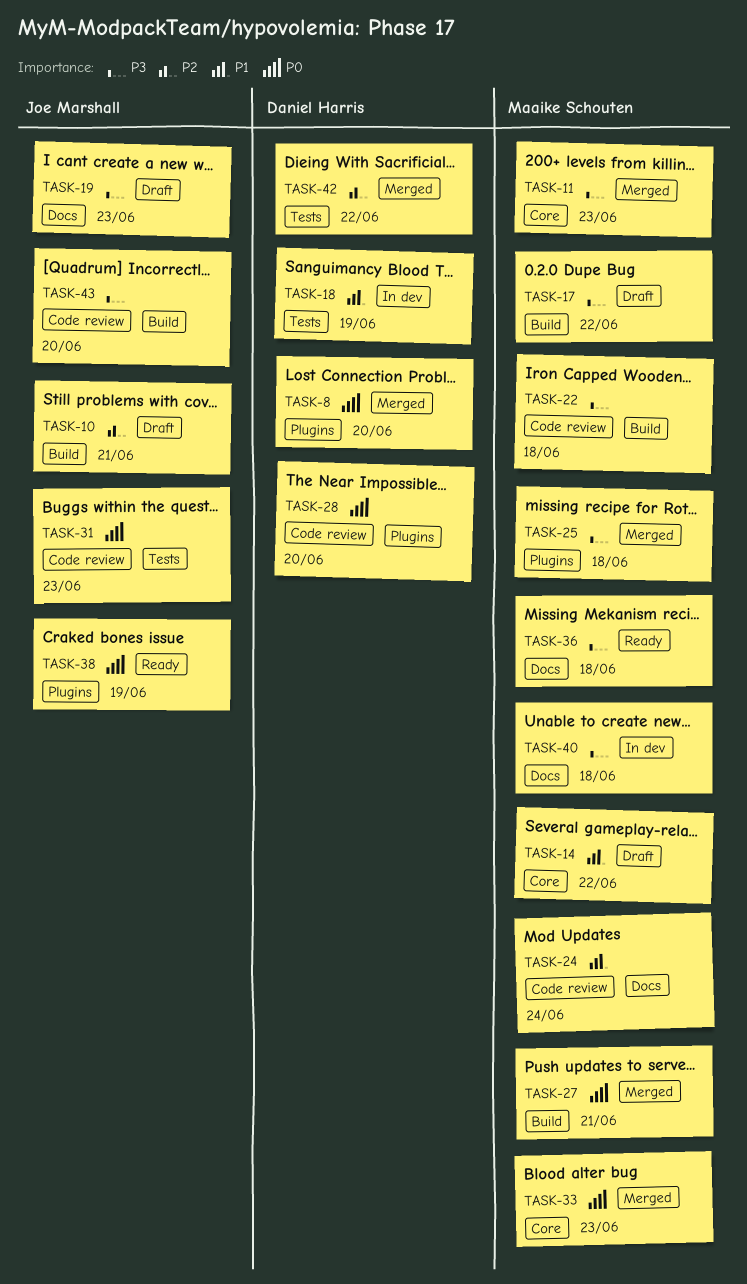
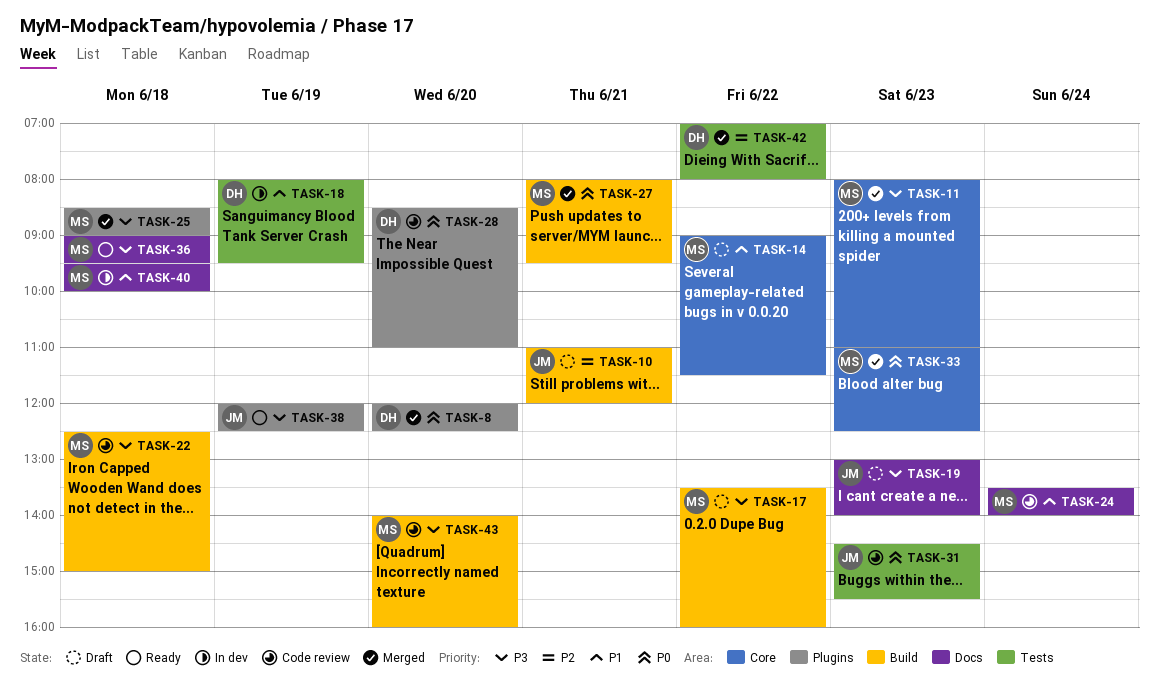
TASK-38, priority: P0 -> P3
TASK-40, priority: P3 -> P1
TASK-43, owner: Joe Marshall -> Maaike Schouten

